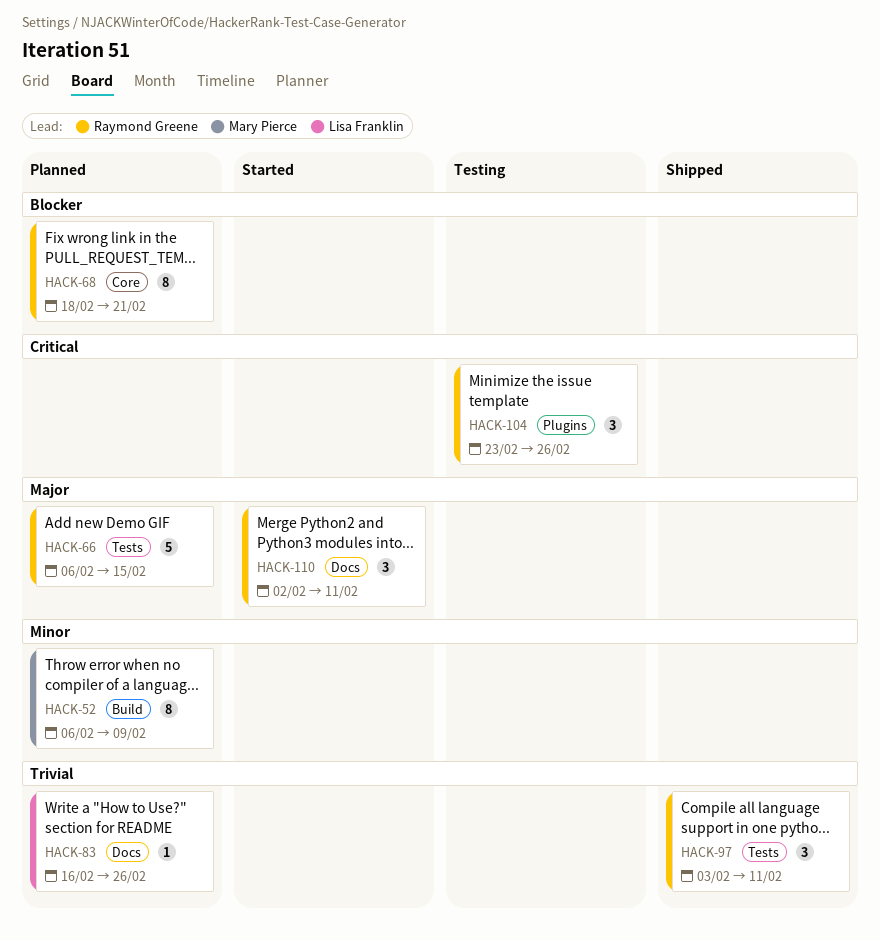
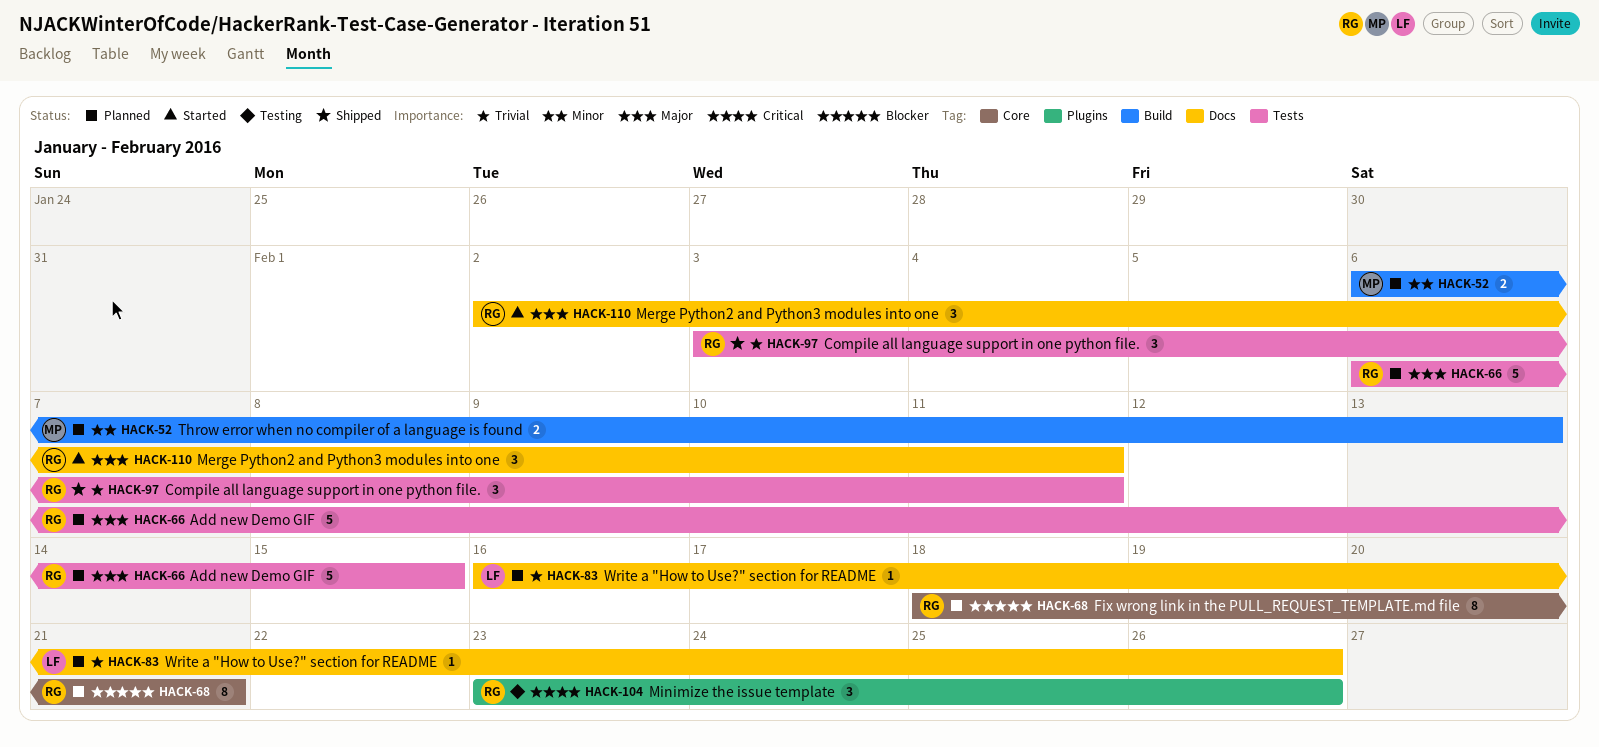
HACK-52, estimate: 8 -> 2
HACK-52, due: Feb 9 -> Feb 13

